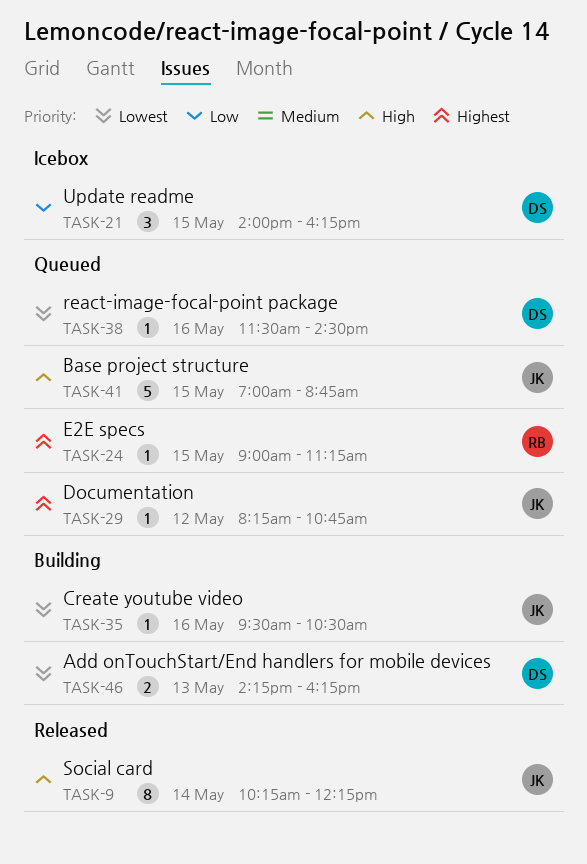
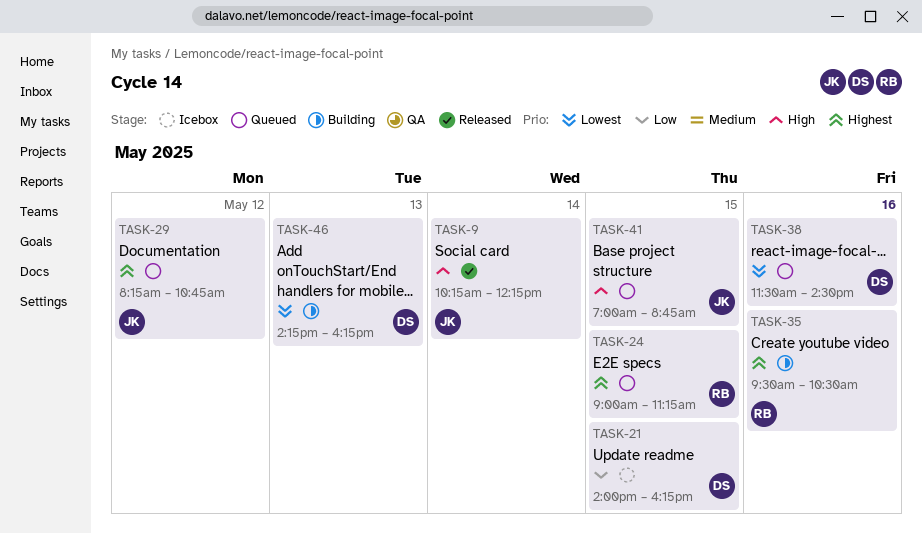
TASK-35, owner: JK -> RB
TASK-35, priority: Lowest -> Highest

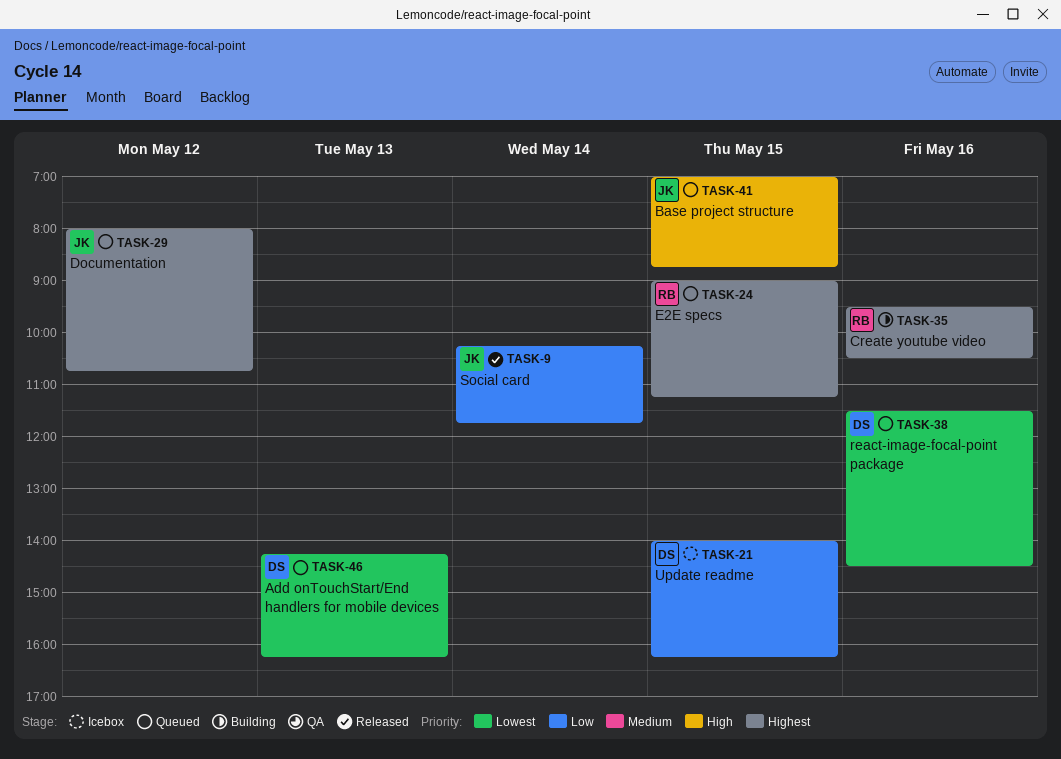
TASK-9, priority: High -> Low
TASK-9, ends: 12:15 -> 11:45
TASK-29, begins: 08:15 -> 08:00
TASK-46, status: Building -> Queued

